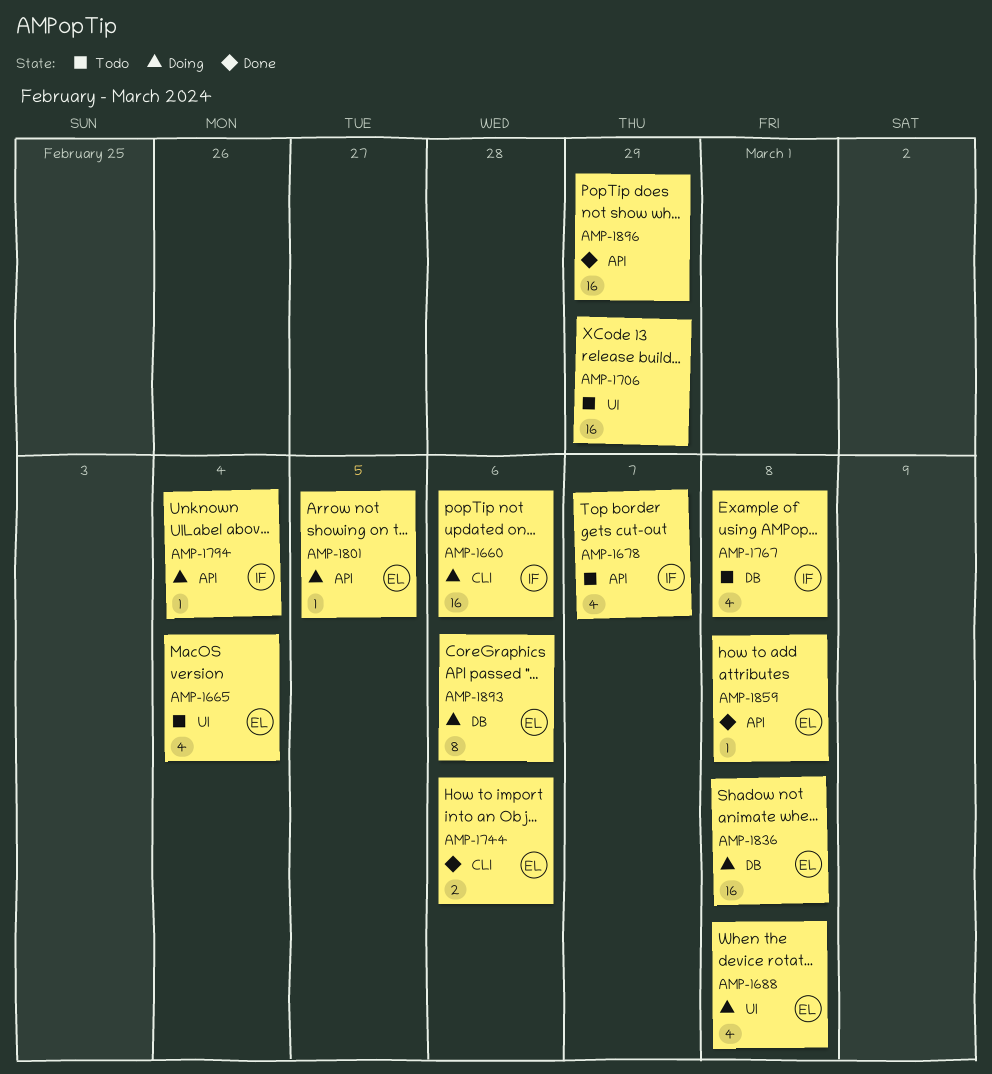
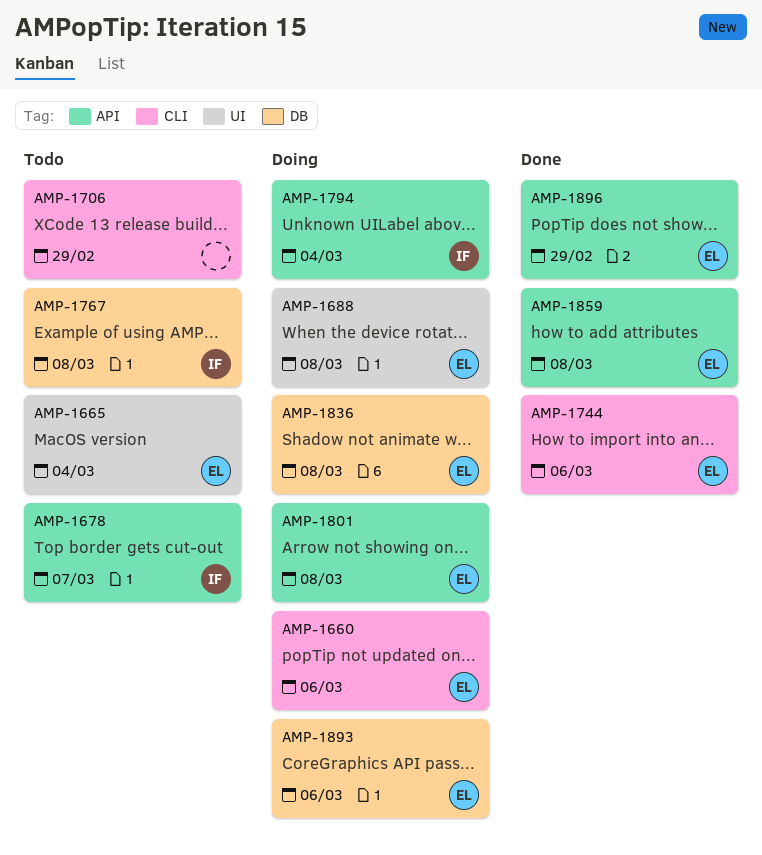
AMP-1660, owner: IF -> EL
AMP-1706, label: UI -> CLI
AMP-1801, due: Mar 5 -> Mar 8
AMP-1896, owner: none -> EL

